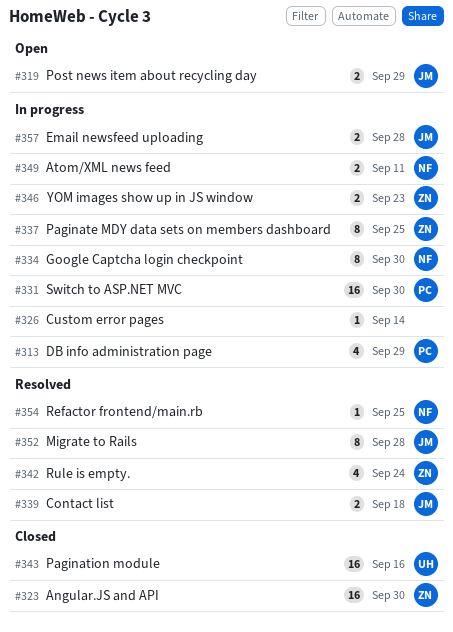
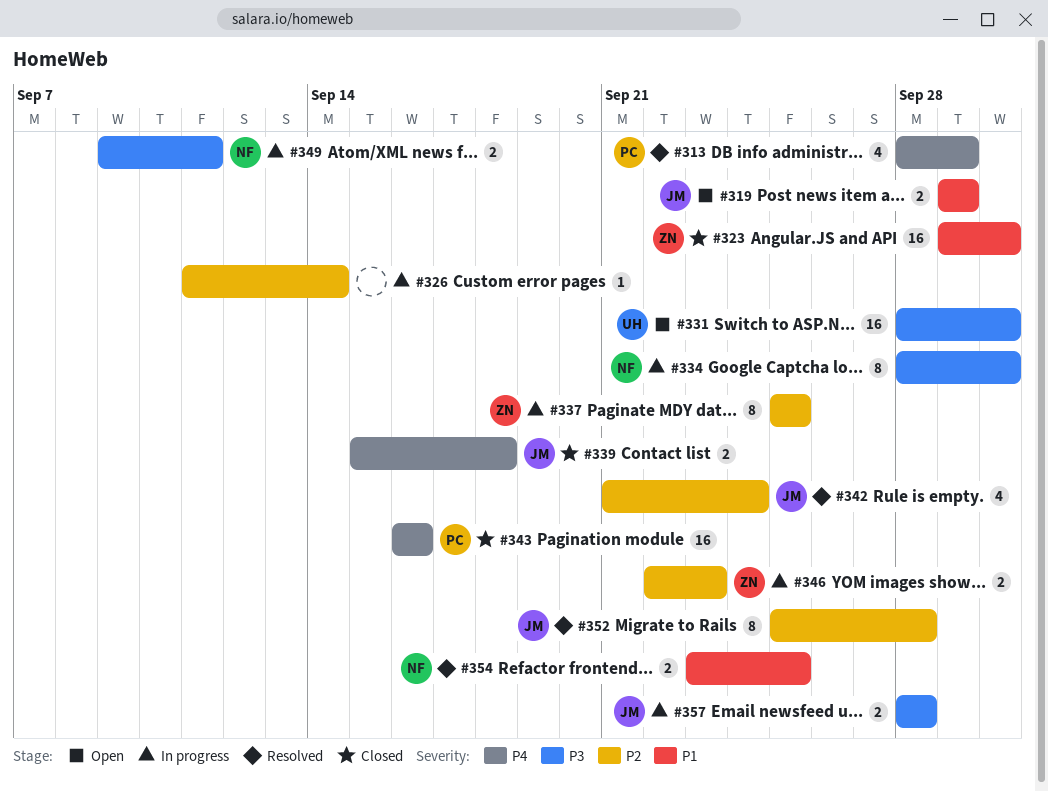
#313, status: In progress -> Resolved
#331, status: In progress -> Open
#331, owner: PC -> UH
#339, status: Resolved -> Closed
#342, owner: ZN -> JM
#343, owner: UH -> PC
#354, estimate: 1 -> 2

